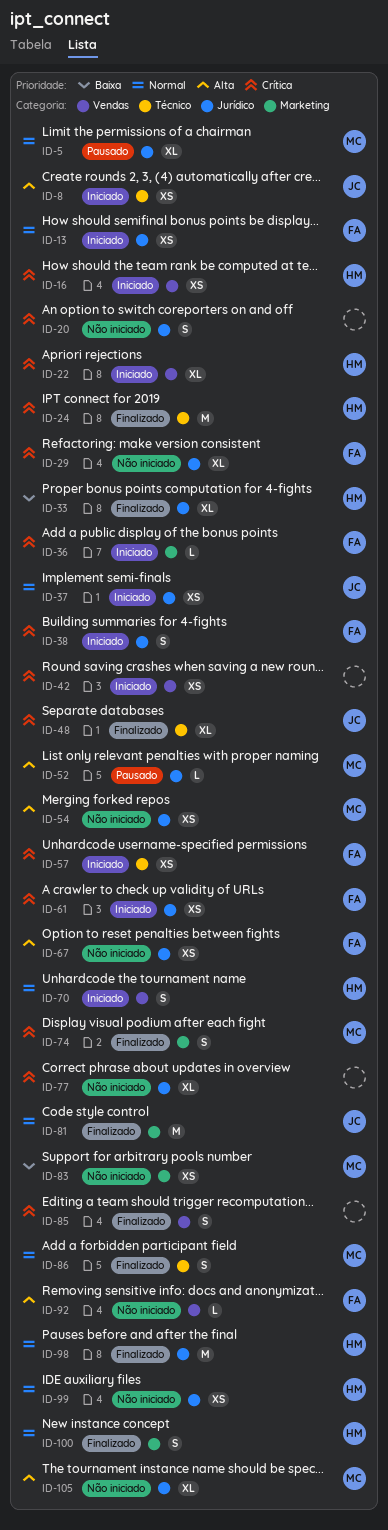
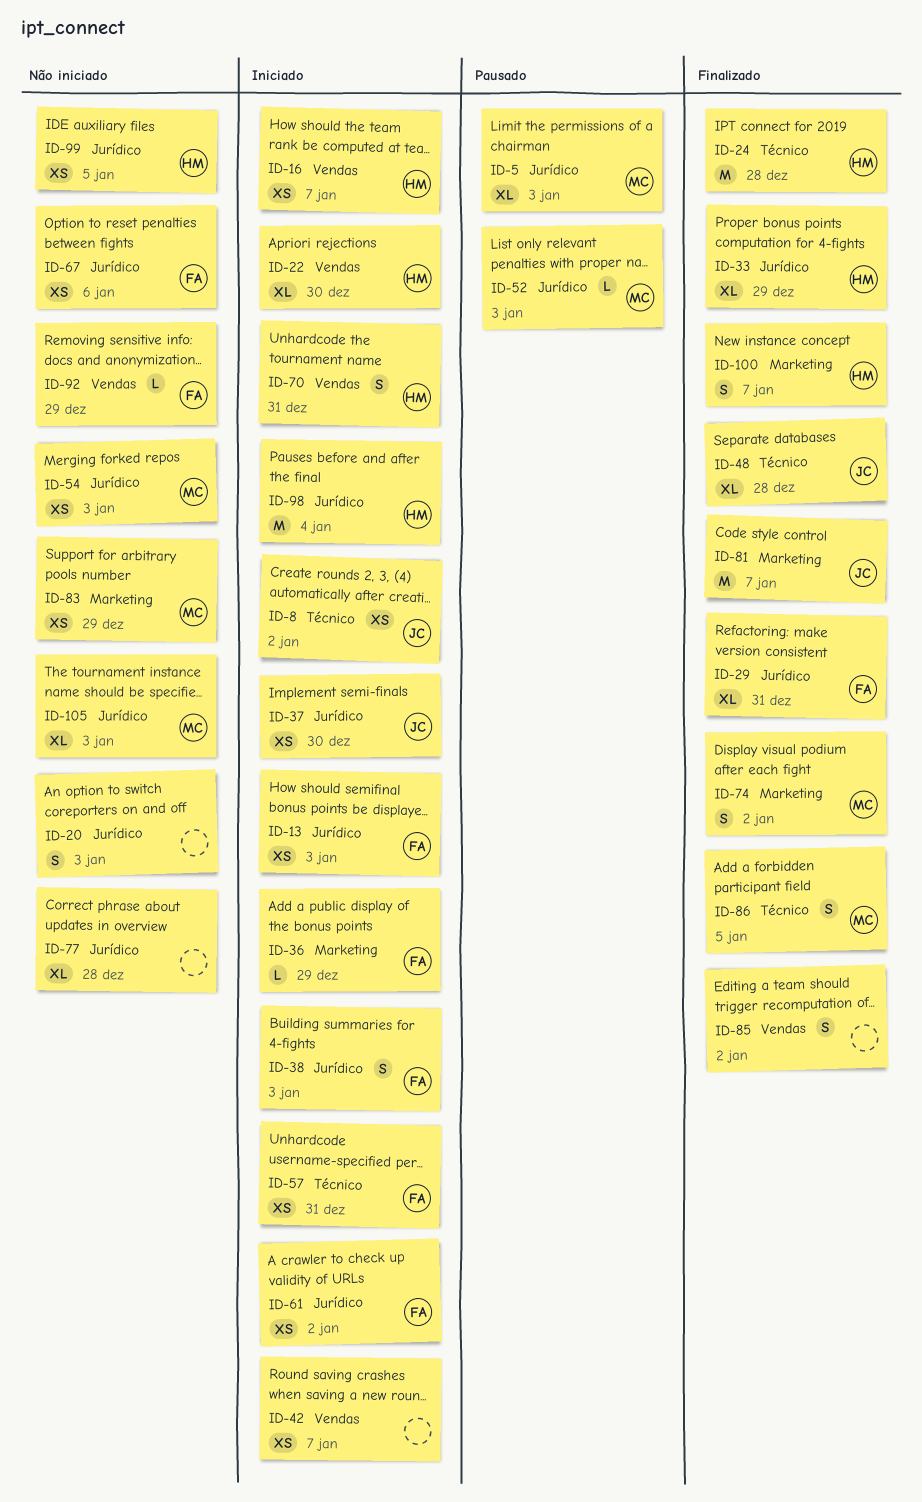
ID-29, status: Não iniciado -> Finalizado
ID-98, status: Finalizado -> Iniciado

